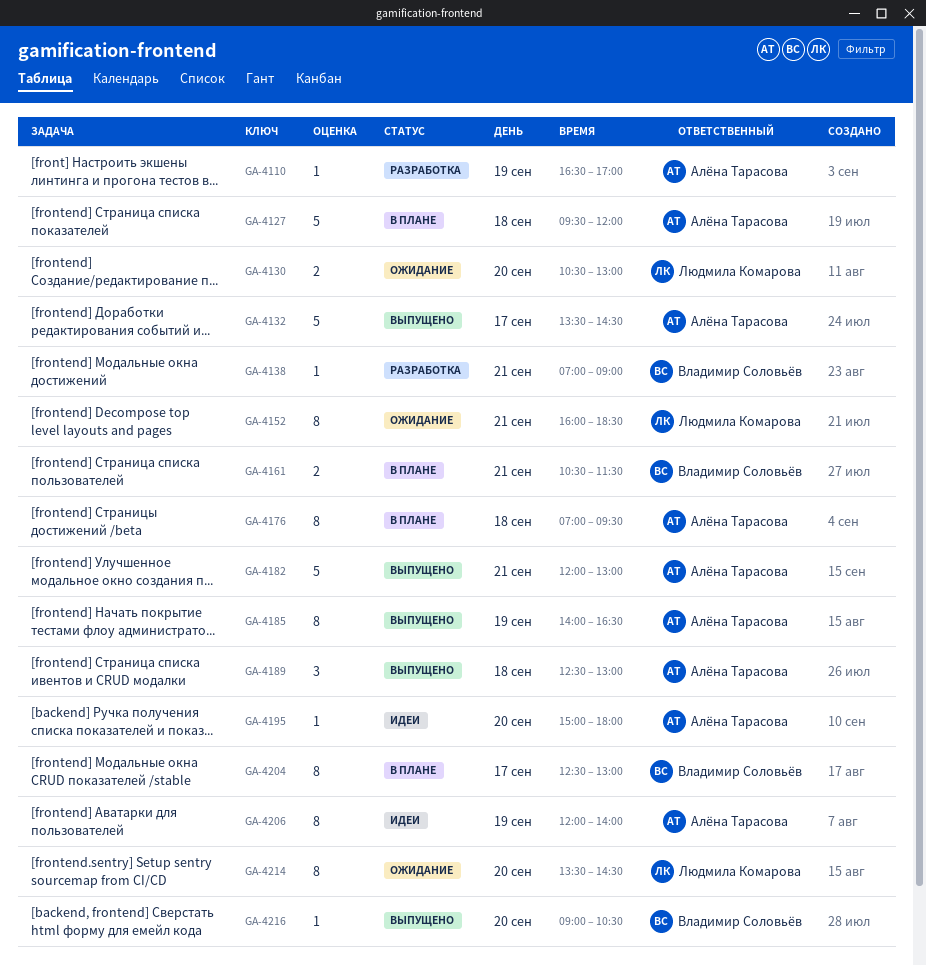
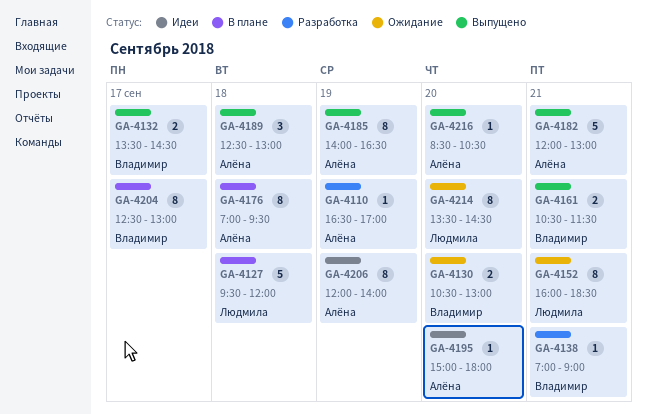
GA-4127, owner: Алёна Тарасова -> Людмила Комарова
GA-4130, owner: Людмила Комарова -> Владимир Соловьёв
GA-4132, owner: Алёна Тарасова -> Владимир Соловьёв
GA-4132, estimate: 5 -> 2
GA-4161, status: В плане -> Выпущено
GA-4216, owner: Владимир Соловьёв -> Алёна Тарасова
GA-4216, begins: 09:00 -> 08:30

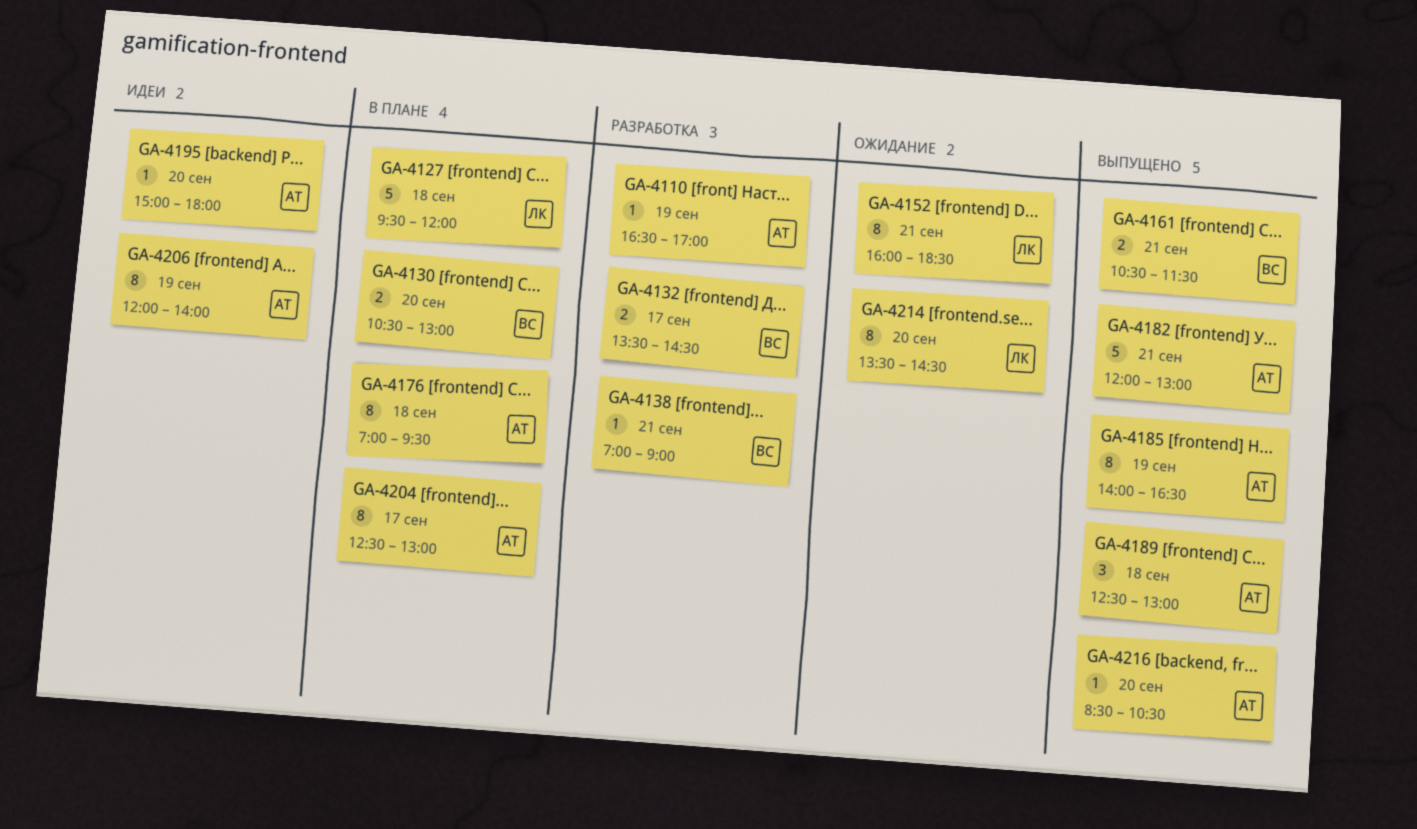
GA-4130, status: Ожидание -> В плане
GA-4132, status: Выпущено -> Разработка
GA-4204, owner: Владимир -> Алёна

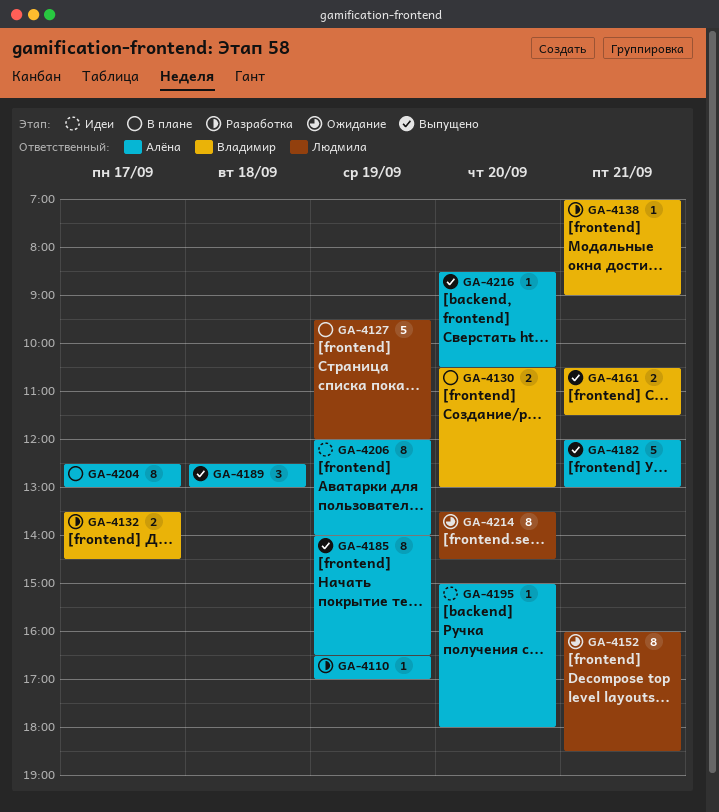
GA-4127, day: Sep 18 -> Sep 19
GA-4176: present -> none

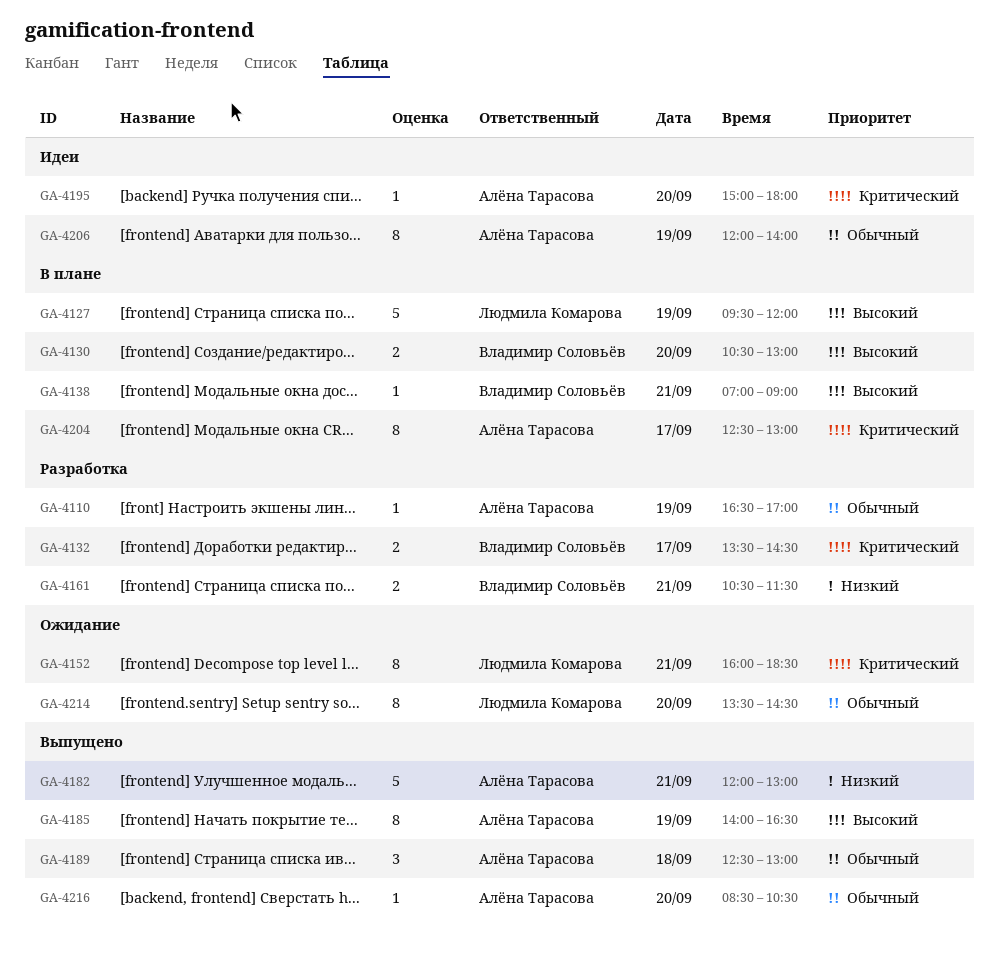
GA-4138, status: Разработка -> В плане
GA-4161, status: Выпущено -> Разработка

